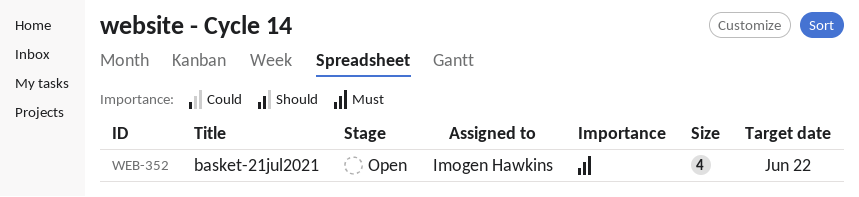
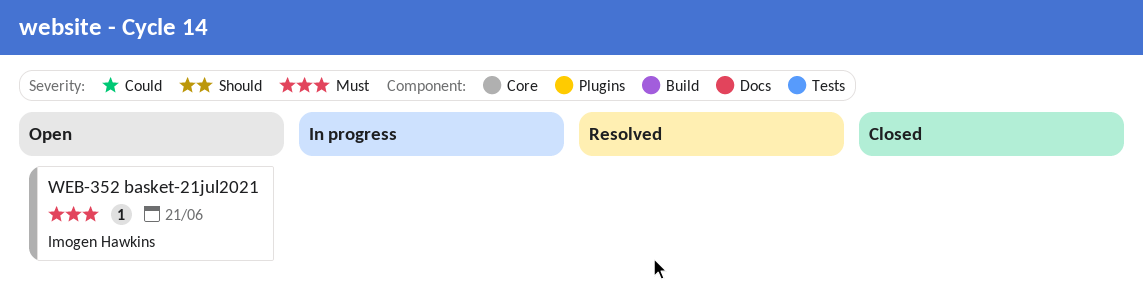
WEB-352, estimate: 4 -> 1
WEB-352, due: Jun 22 -> Jun 21

